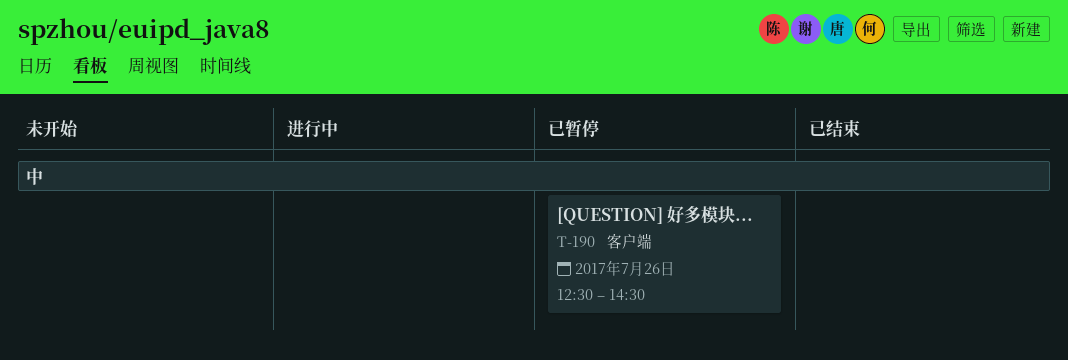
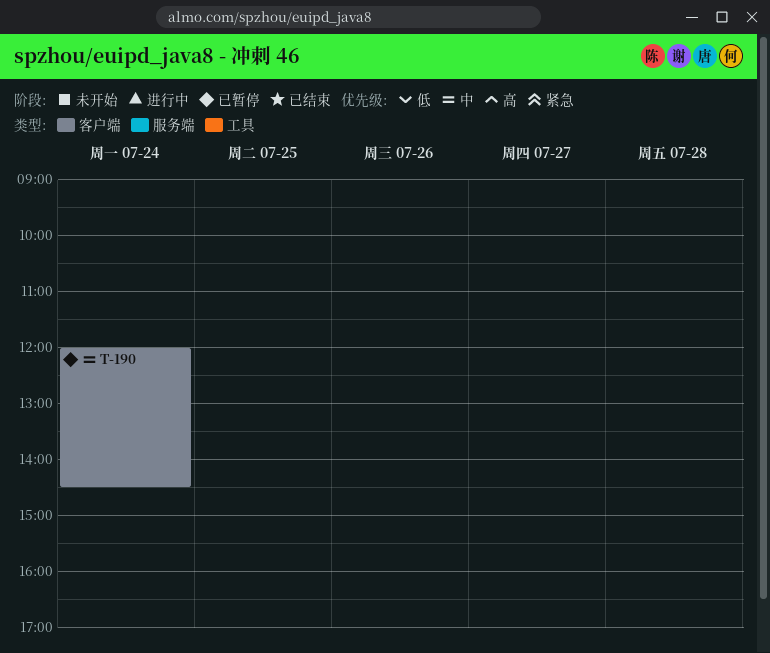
T-190, day: Jul 26 -> Jul 24
T-190, begins: 12:30 -> 12:00

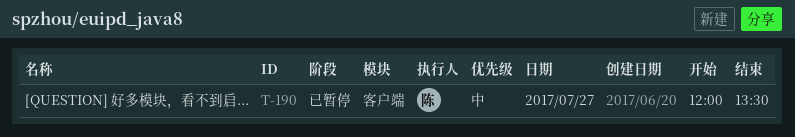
T-190, day: Jul 24 -> Jul 27
T-190, ends: 14:30 -> 13:30

